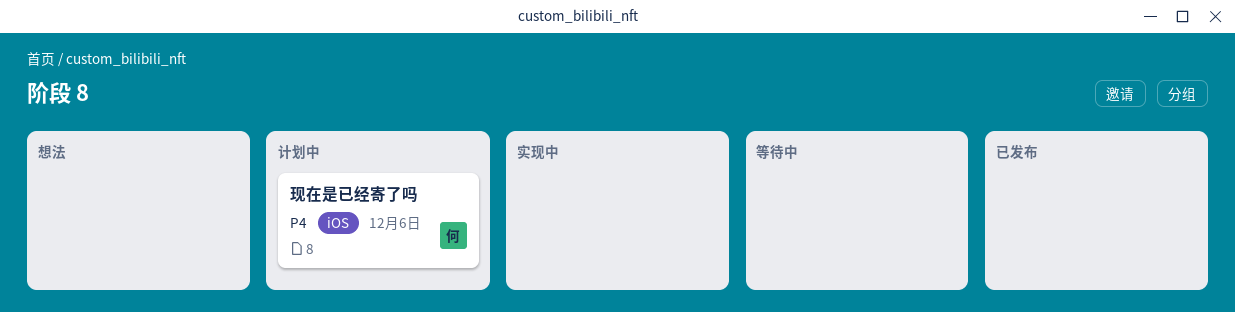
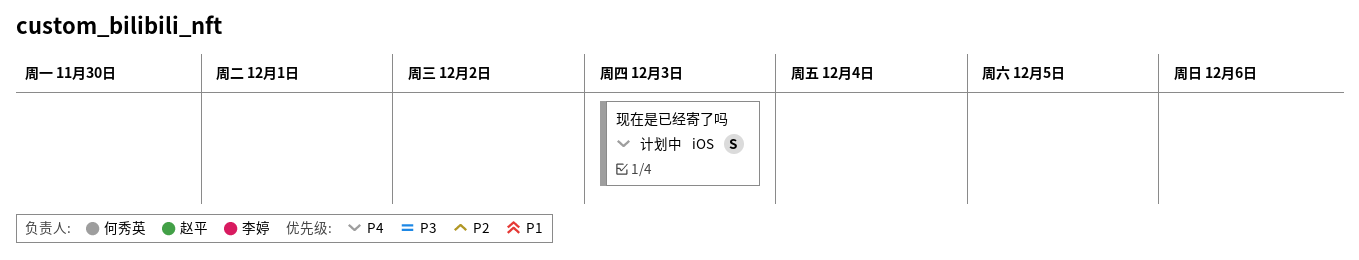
现在是已经寄了吗, due: Dec 6 -> Dec 3

